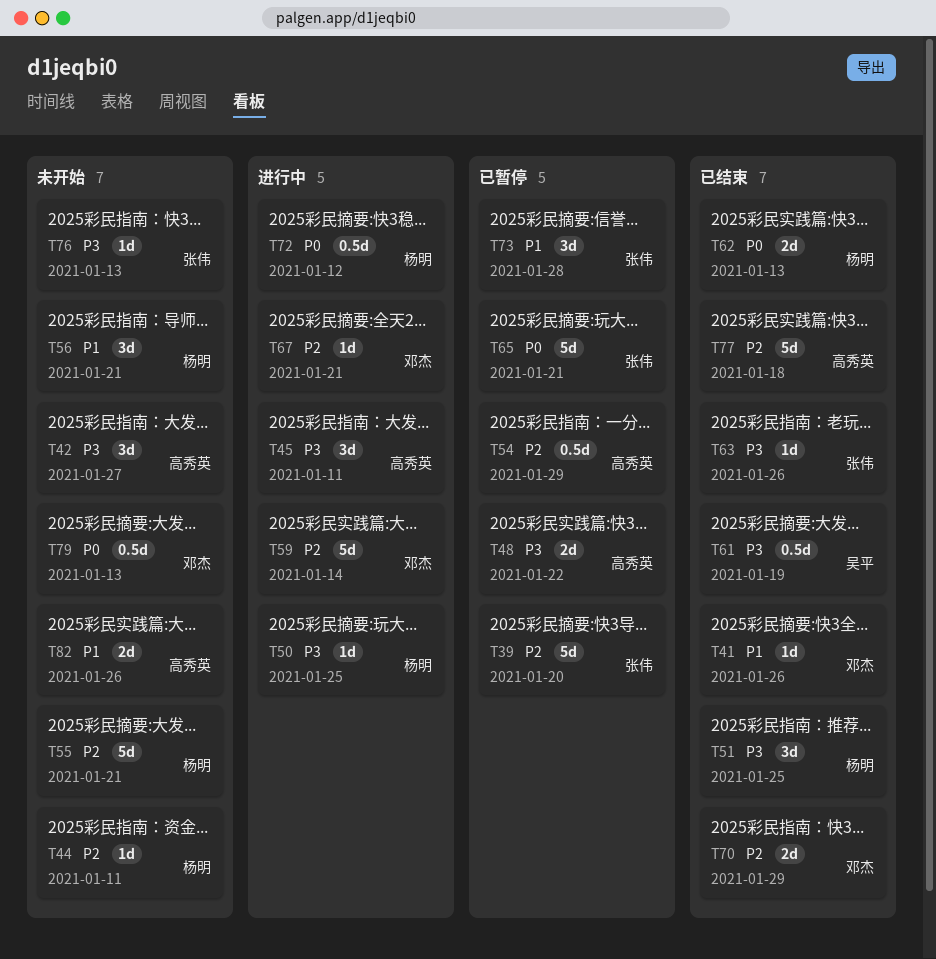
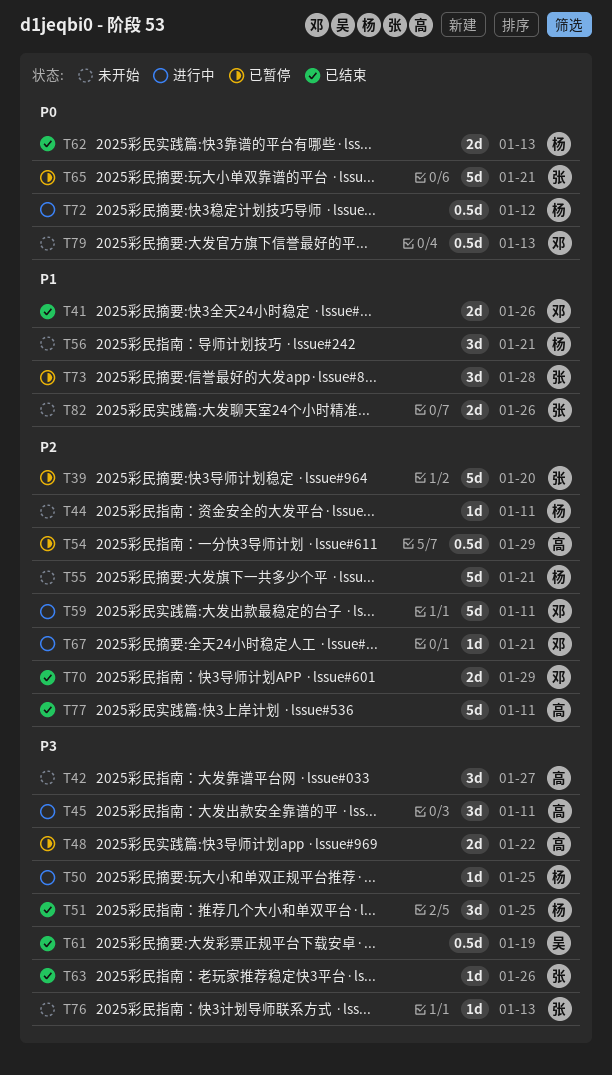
T41, estimate: 1d -> 2d
T59, due: Jan 14 -> Jan 11
T77, due: Jan 18 -> Jan 11
T82, owner: 高秀英 -> 张伟

